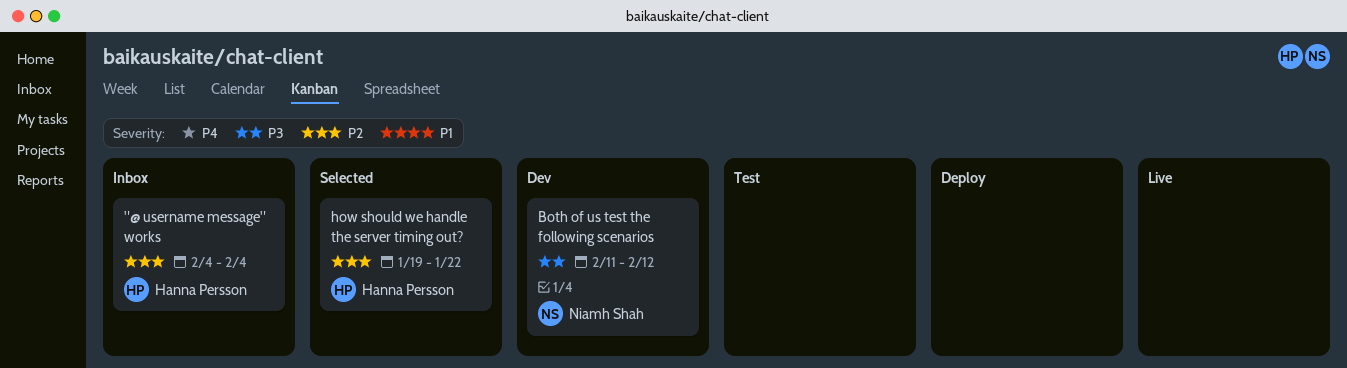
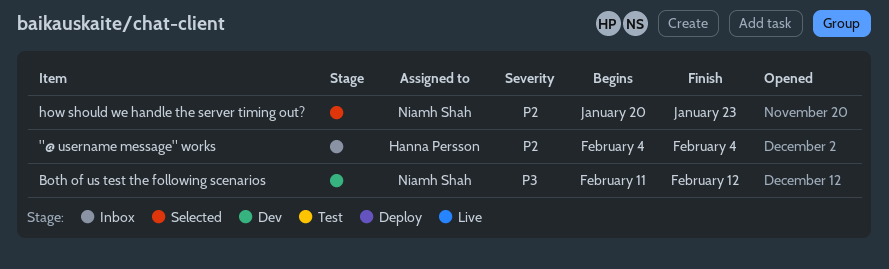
how should we handle the server timing out?, owner: Hanna Persson -> Niamh Shah
how should we handle the server timing out?, start: Jan 19 -> Jan 20
how should we handle the server timing out?, due: Jan 22 -> Jan 23

